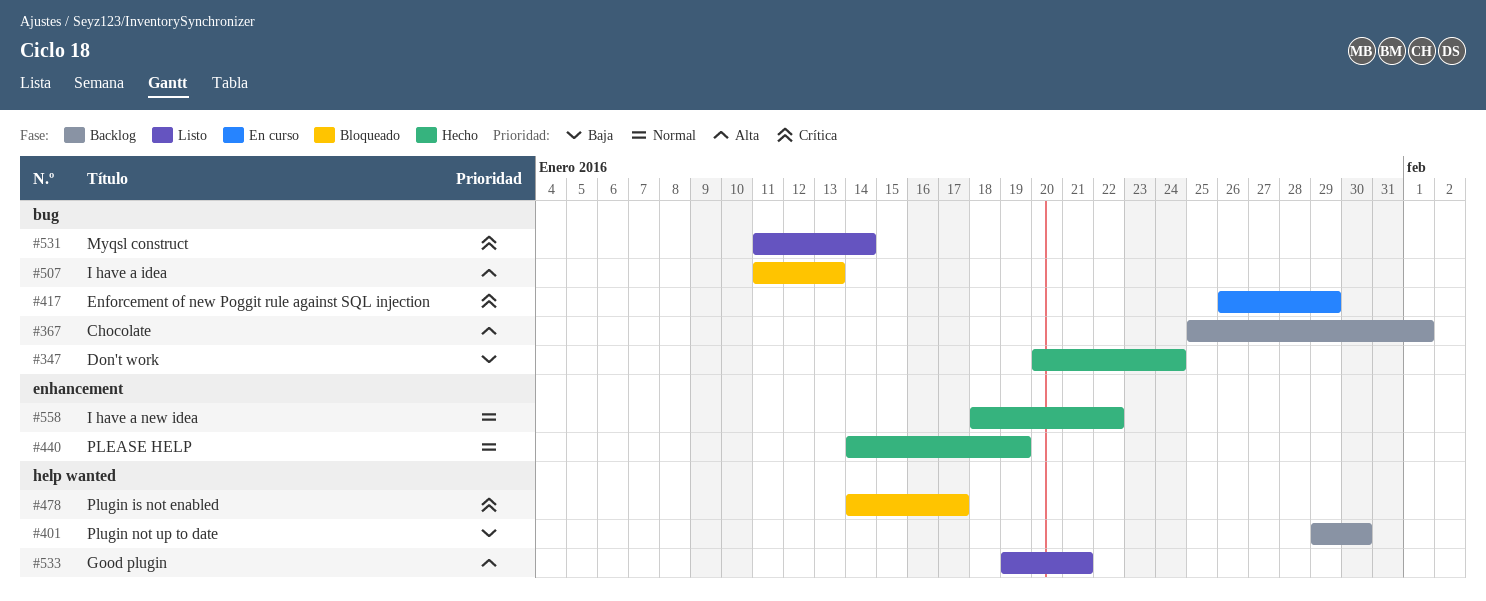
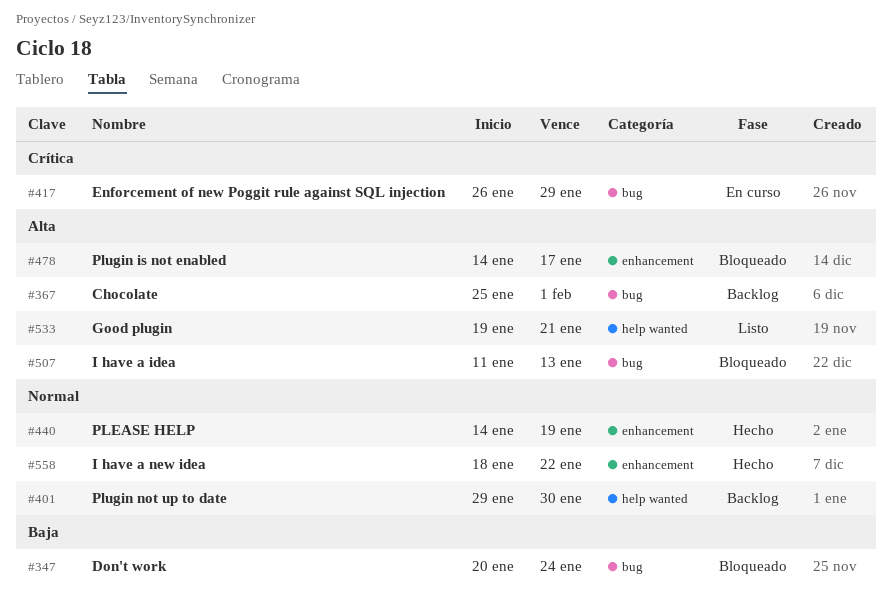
#347, status: Hecho -> Bloqueado
#401, priority: Baja -> Normal
#478, priority: Crítica -> Alta
#478, label: help wanted -> enhancement
#531: present -> none

